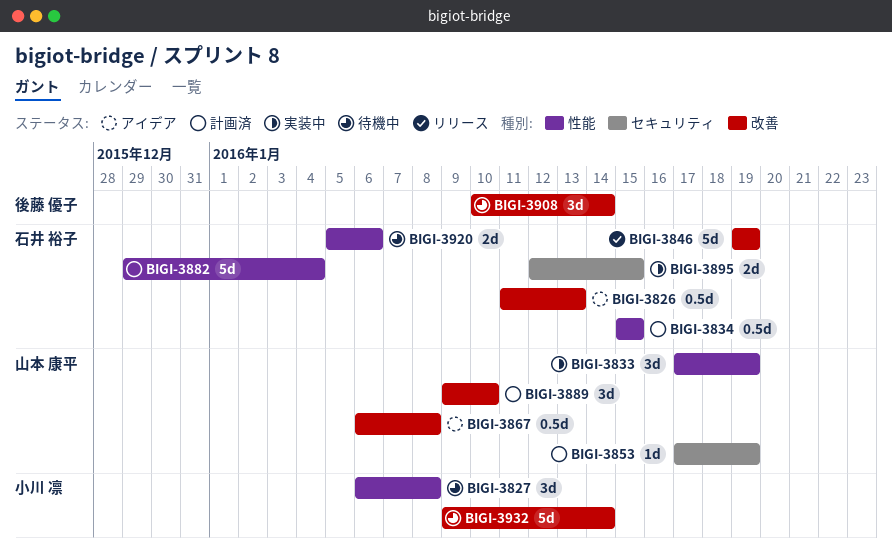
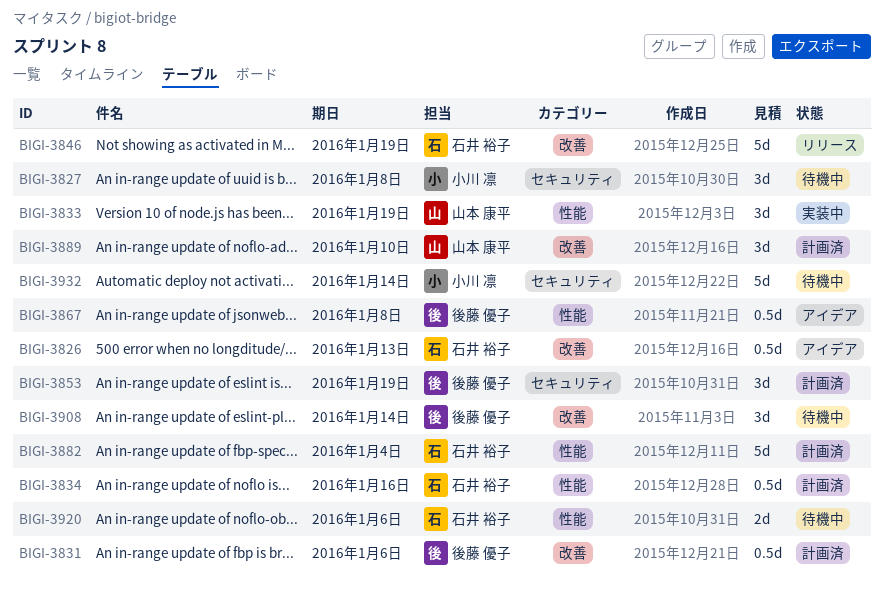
BIGI-3827, label: 性能 -> セキュリティ
BIGI-3831: none -> present
BIGI-3834, due: Jan 15 -> Jan 16
BIGI-3853, owner: 山本 康平 -> 後藤 優子
BIGI-3853, estimate: 1d -> 3d
BIGI-3867, owner: 山本 康平 -> 後藤 優子
BIGI-3867, label: 改善 -> 性能
BIGI-3895: present -> none
BIGI-3932, label: 改善 -> セキュリティ

